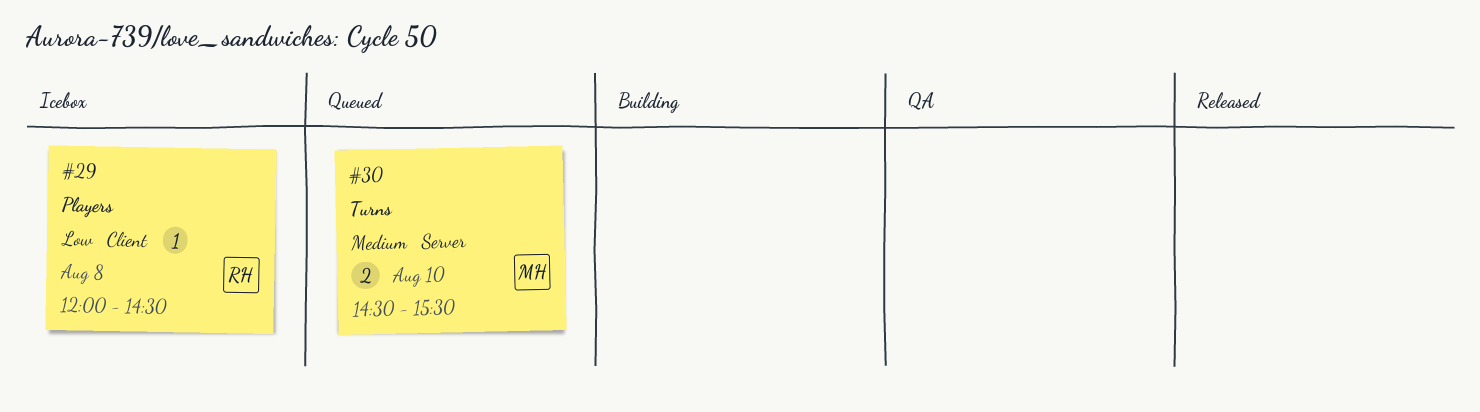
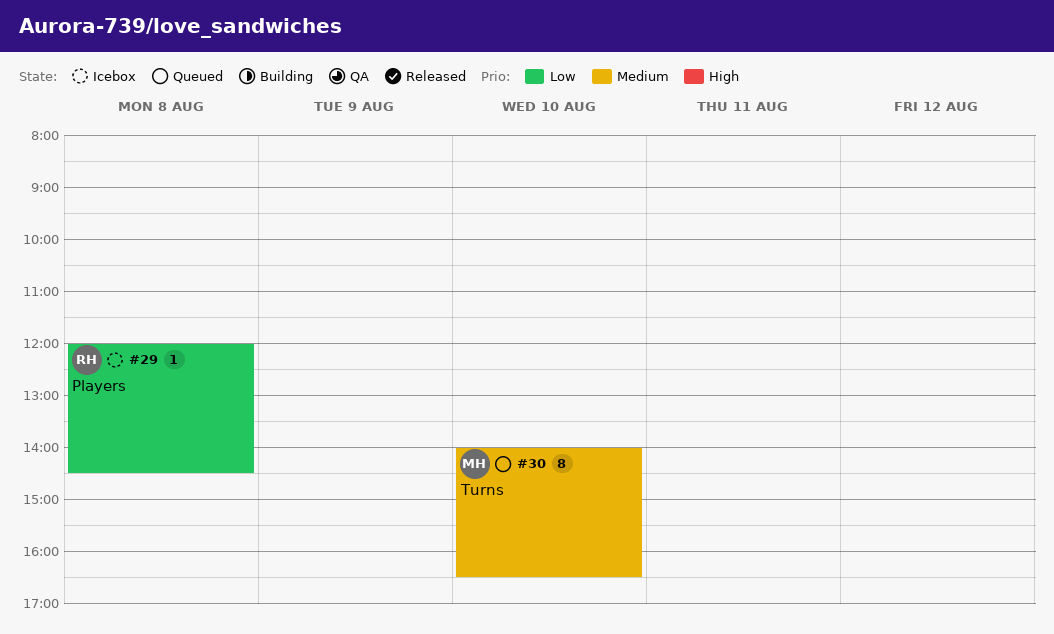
#30, estimate: 2 -> 8
#30, begins: 14:30 -> 14:00
#30, ends: 15:30 -> 16:30

